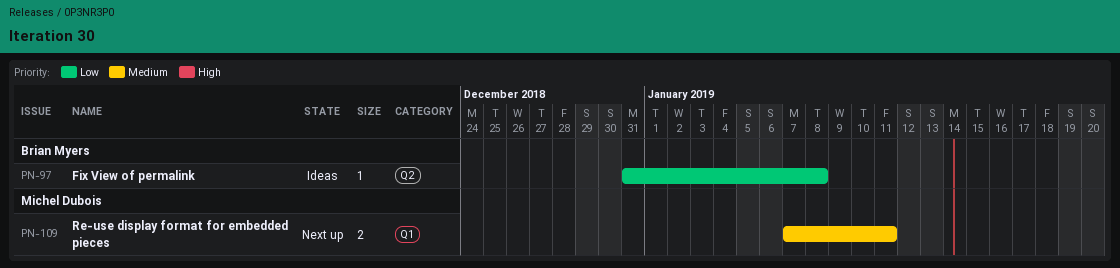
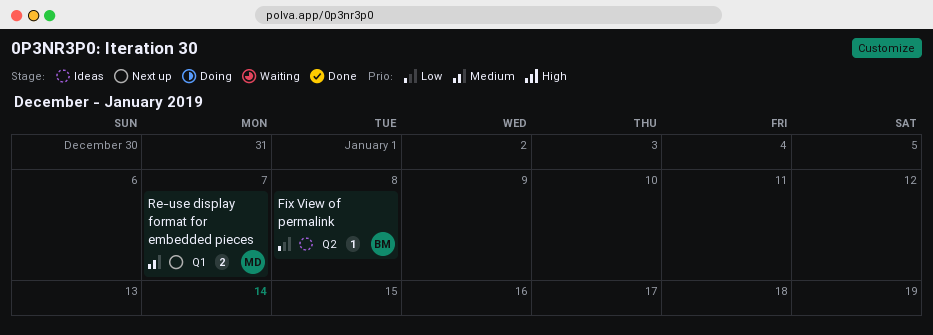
Re-use display format for embedded pieces, due: Jan 11 -> Jan 7

